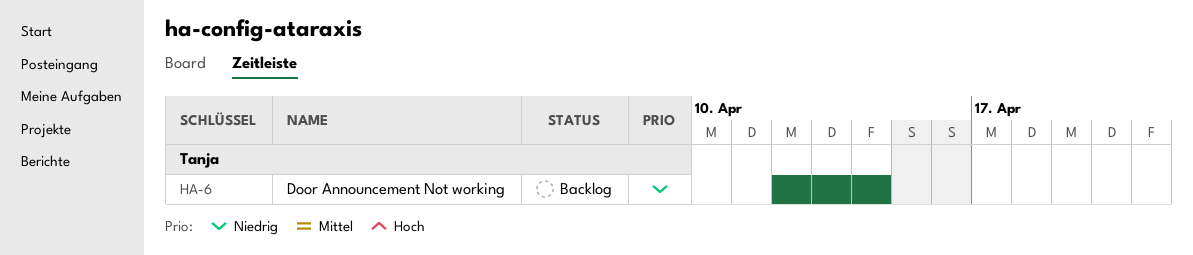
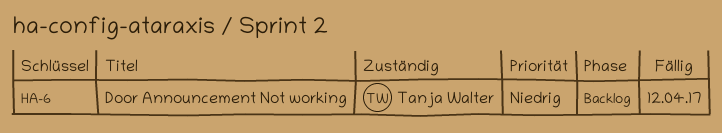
HA-6, due: Apr 14 -> Apr 12

